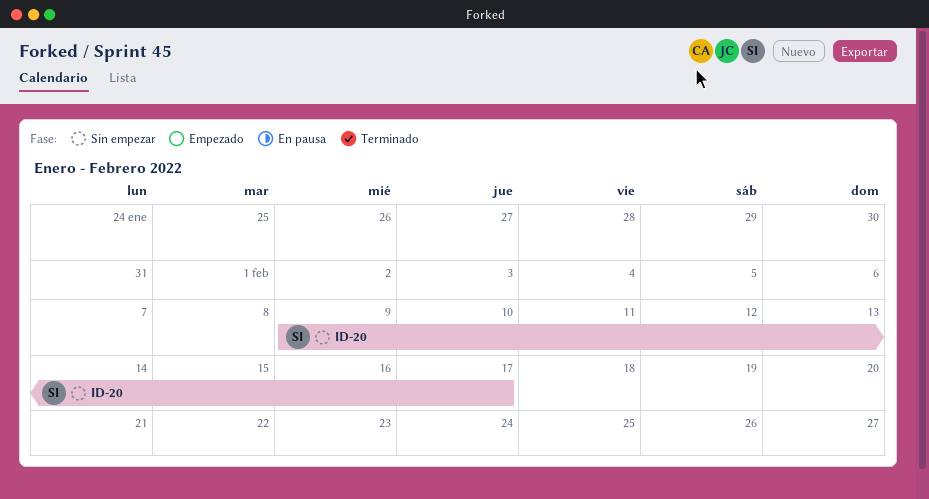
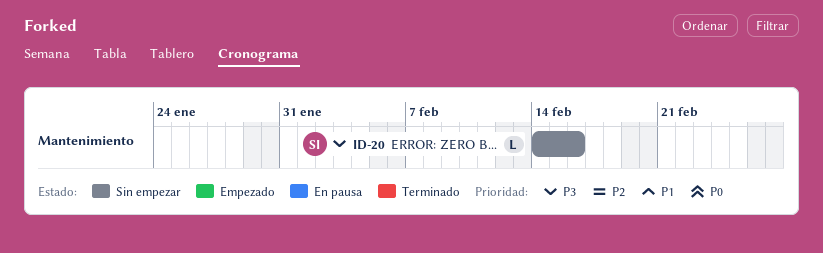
ID-20, start: Feb 9 -> Feb 14
ID-20, due: Feb 17 -> Feb 16

